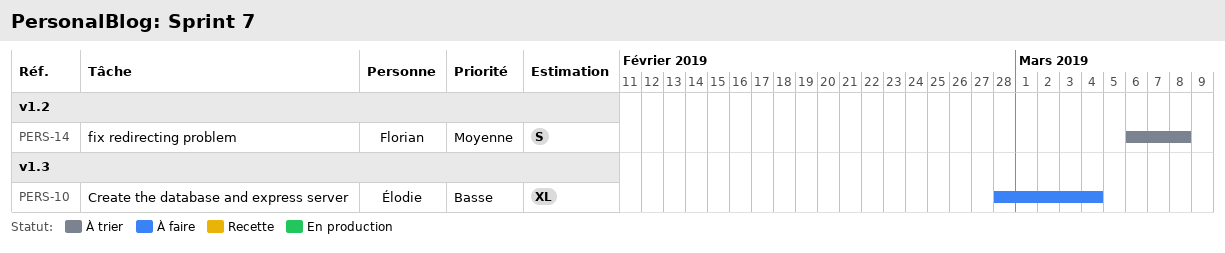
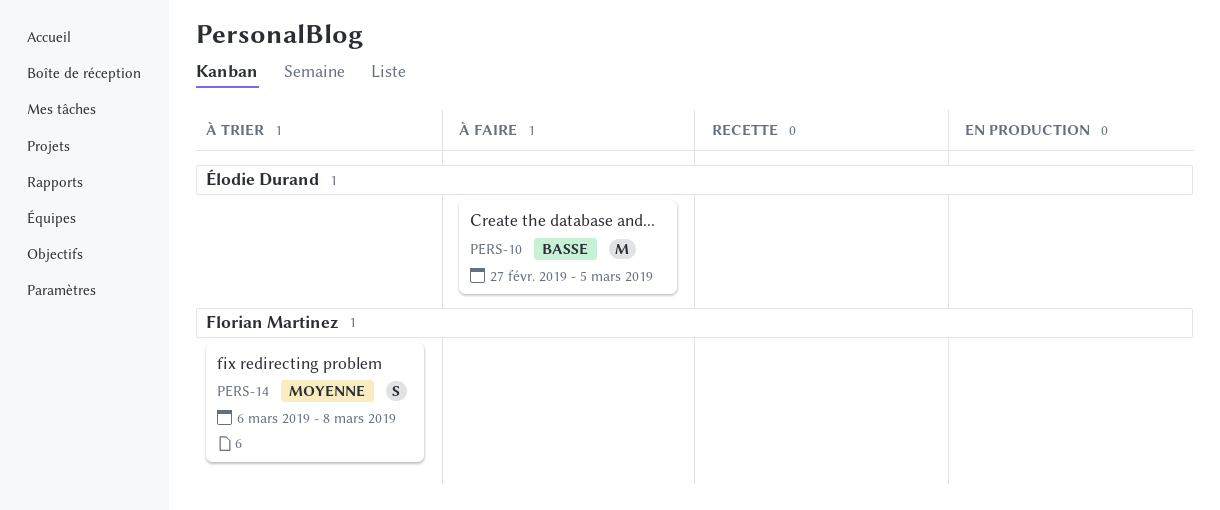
PERS-10, estimate: XL -> M
PERS-10, start: Feb 28 -> Feb 27
PERS-10, due: Mar 4 -> Mar 5

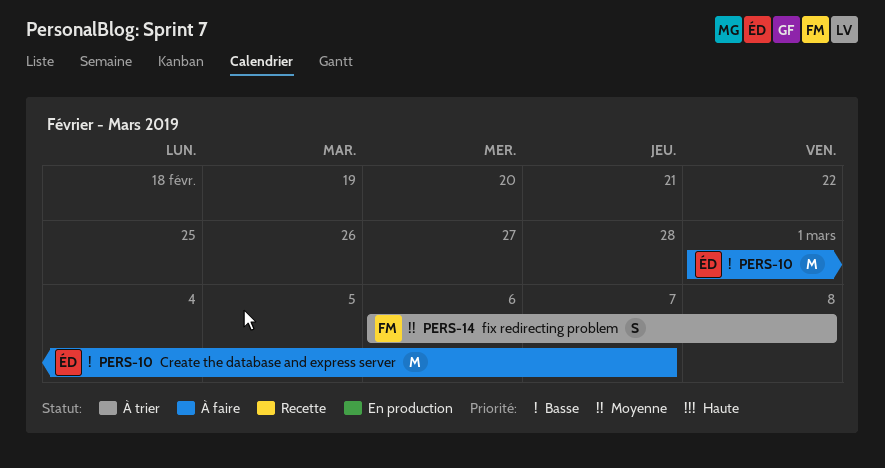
PERS-10, start: Feb 27 -> Mar 1
PERS-10, due: Mar 5 -> Mar 7

